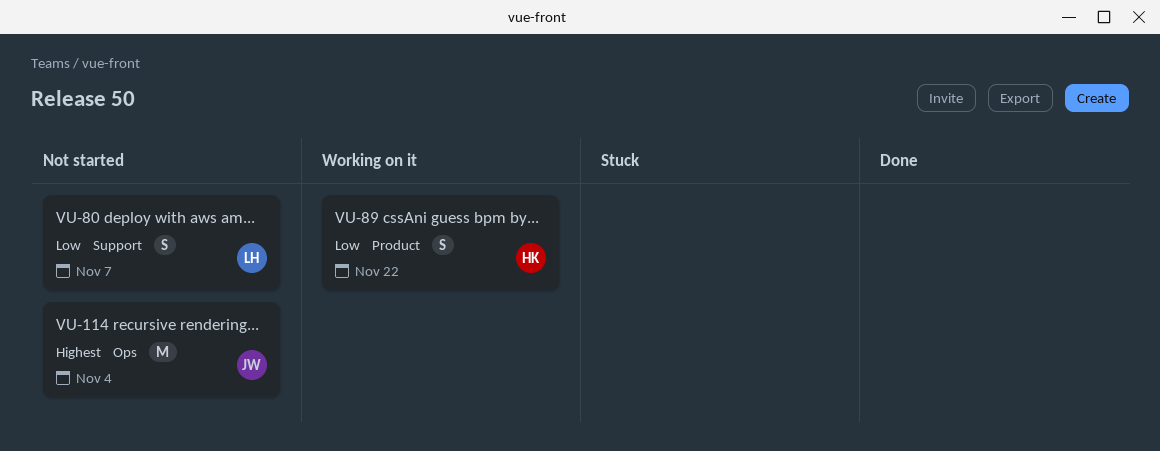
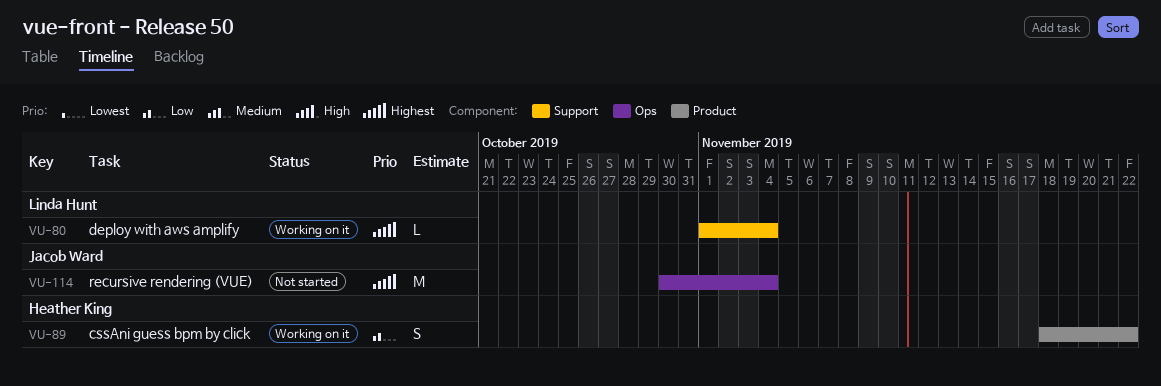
VU-80, status: Not started -> Working on it
VU-80, priority: Low -> Highest
VU-80, estimate: S -> L
VU-80, due: Nov 7 -> Nov 4

